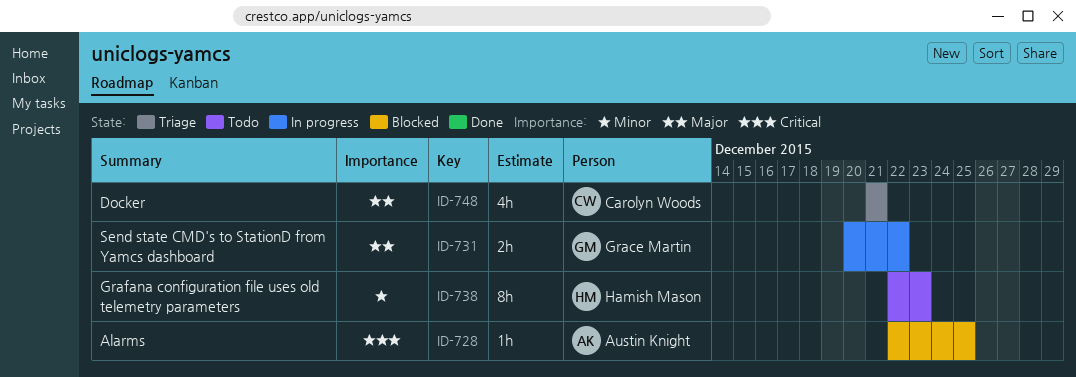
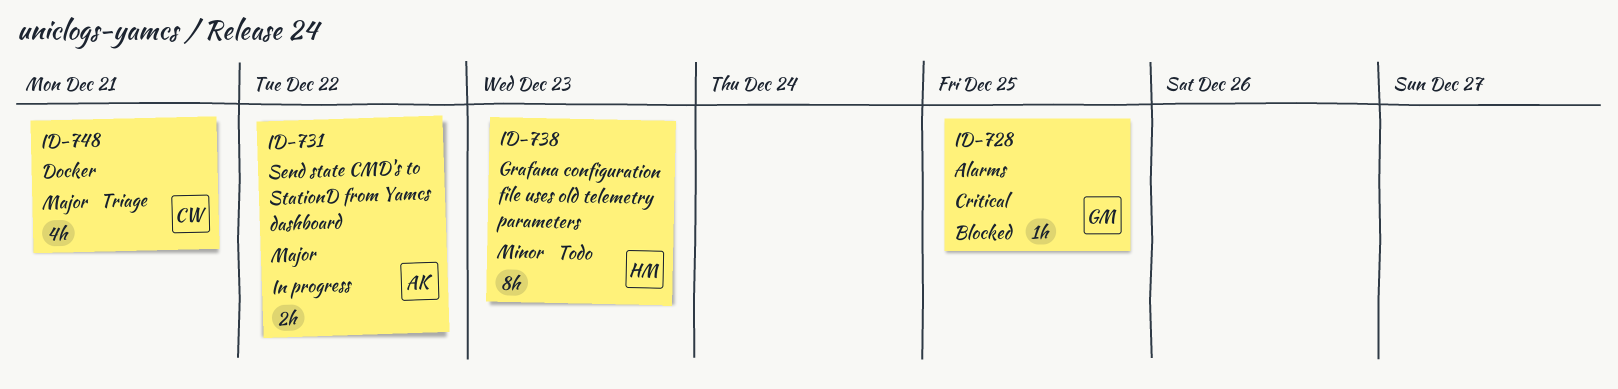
ID-728, owner: Austin Knight -> Grace Martin
ID-731, owner: Grace Martin -> Austin Knight

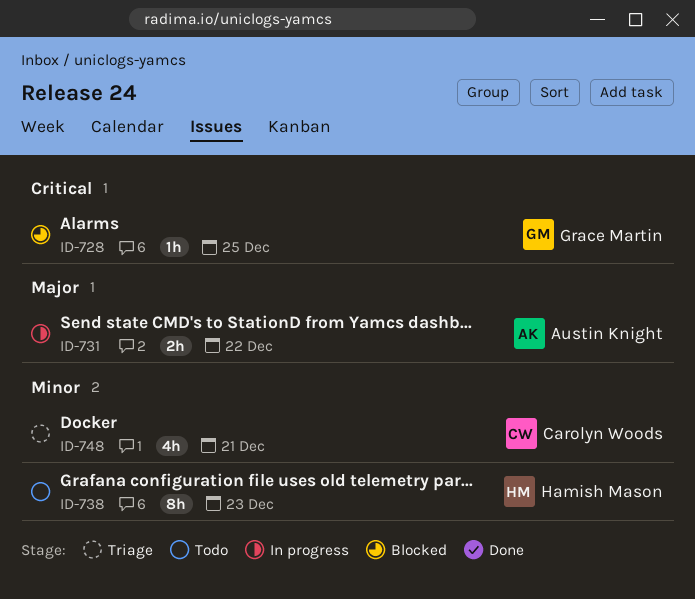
ID-748, priority: Major -> Minor

